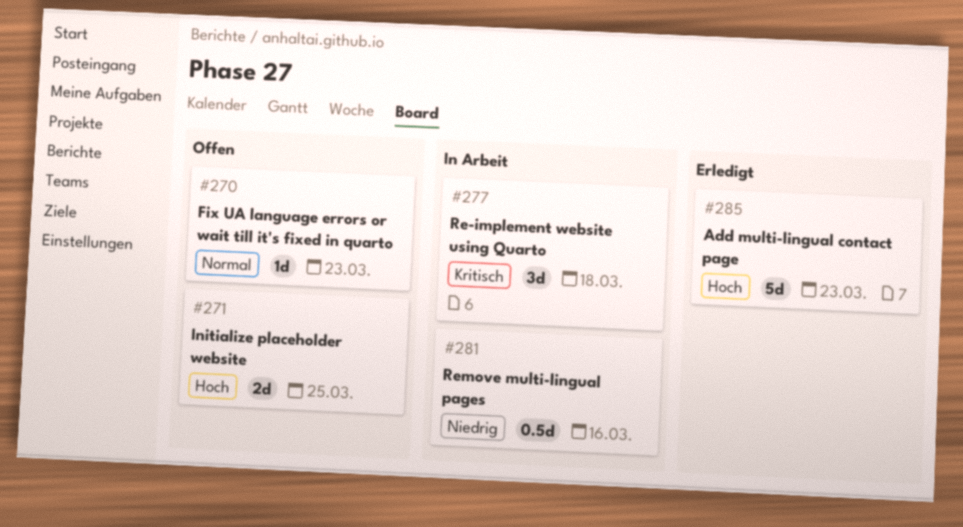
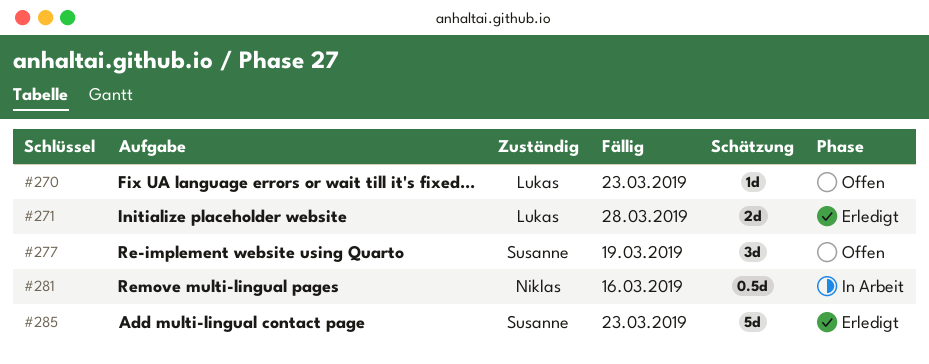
#271, status: Offen -> Erledigt
#271, due: Mar 25 -> Mar 28
#277, status: In Arbeit -> Offen
#277, due: Mar 18 -> Mar 19

